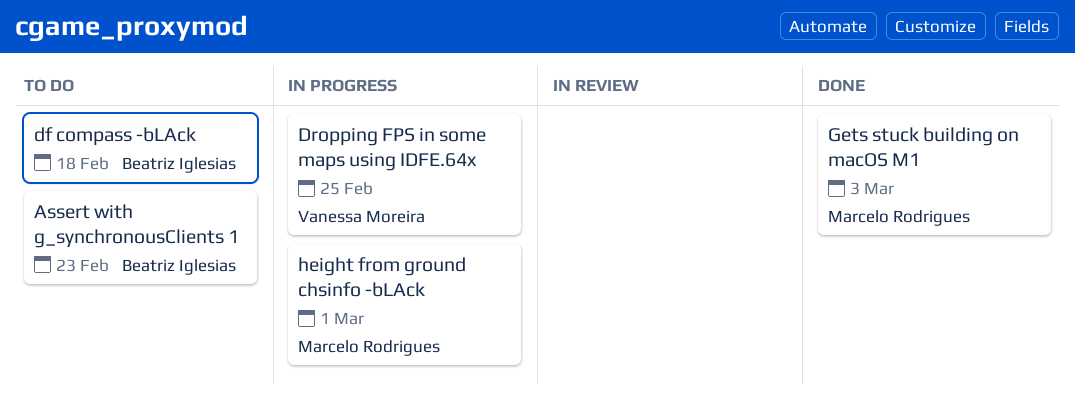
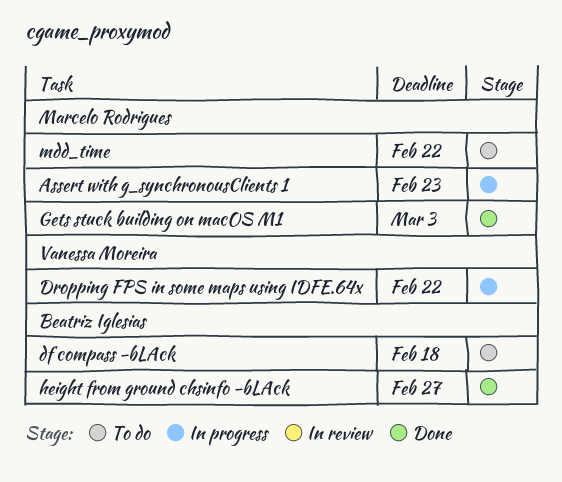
Assert with g_synchronousClients 1, status: To do -> In progress
Assert with g_synchronousClients 1, owner: Beatriz Iglesias -> Marcelo Rodrigues
Dropping FPS in some maps using IDFE.64x, due: Feb 25 -> Feb 22
height from ground chsinfo -bLAck, status: In progress -> Done
height from ground chsinfo -bLAck, owner: Marcelo Rodrigues -> Beatriz Iglesias
height from ground chsinfo -bLAck, due: Mar 1 -> Feb 27
mdd_time: none -> present

